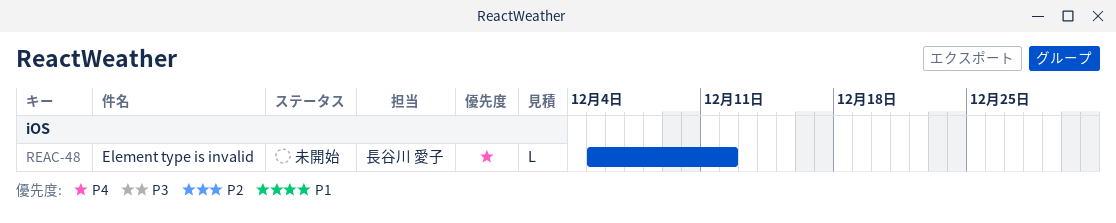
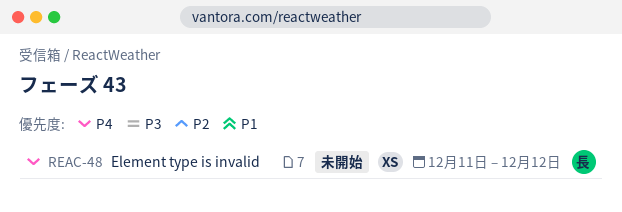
REAC-48, estimate: L -> XS
REAC-48, start: Dec 5 -> Dec 11

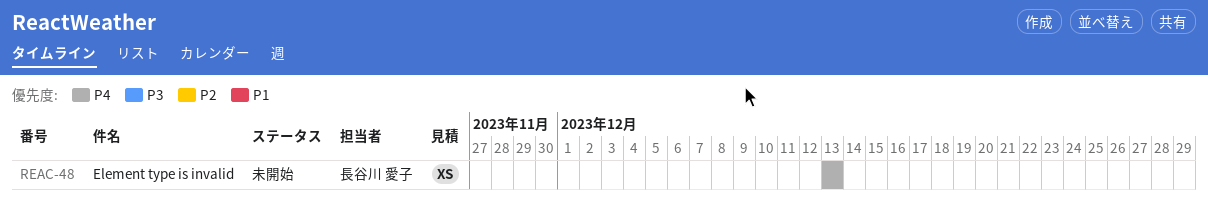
REAC-48, start: Dec 11 -> Dec 13
REAC-48, due: Dec 12 -> Dec 13

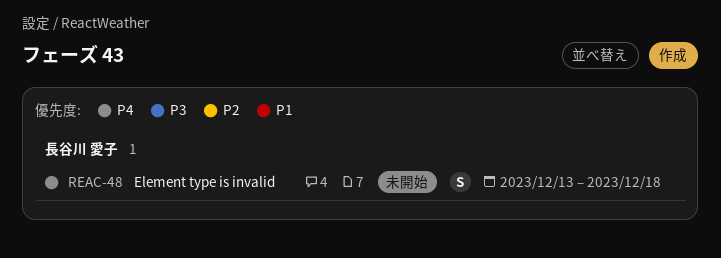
REAC-48, estimate: XS -> S
REAC-48, due: Dec 13 -> Dec 18

